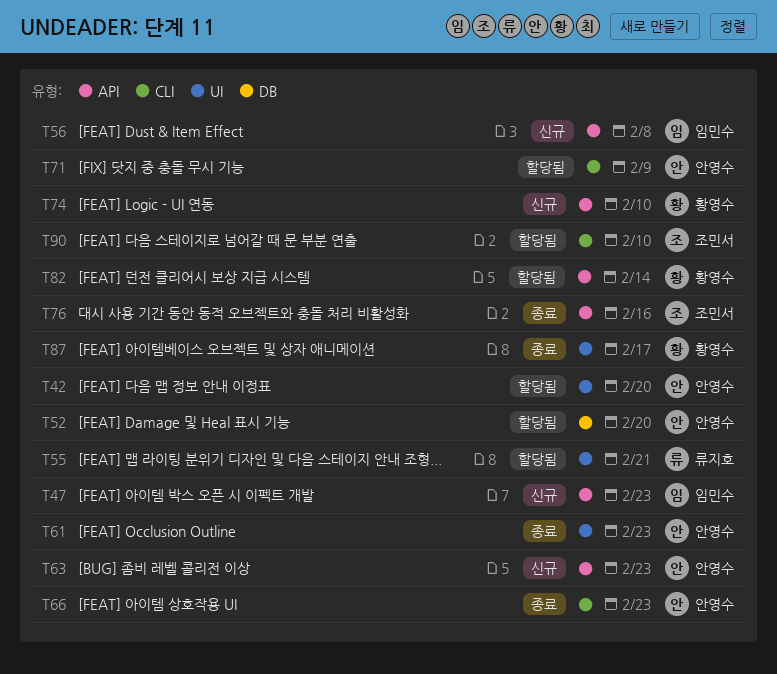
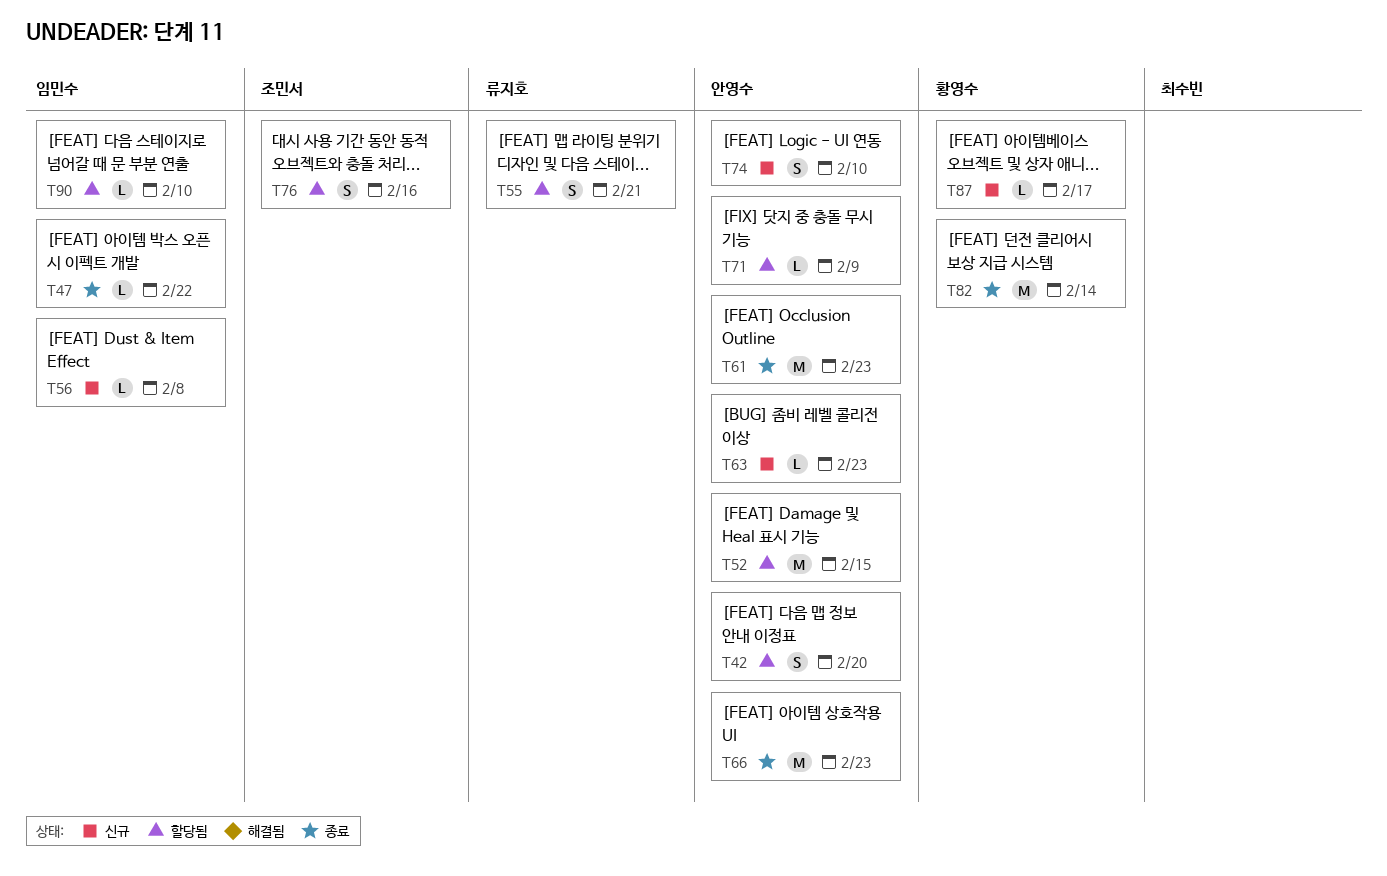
T47, status: 신규 -> 종료
T47, due: Feb 23 -> Feb 22
T52, due: Feb 20 -> Feb 15
T74, owner: 황영수 -> 안영수
T76, status: 종료 -> 할당됨
T82, status: 할당됨 -> 종료
T87, status: 종료 -> 신규
T90, owner: 조민서 -> 임민수

